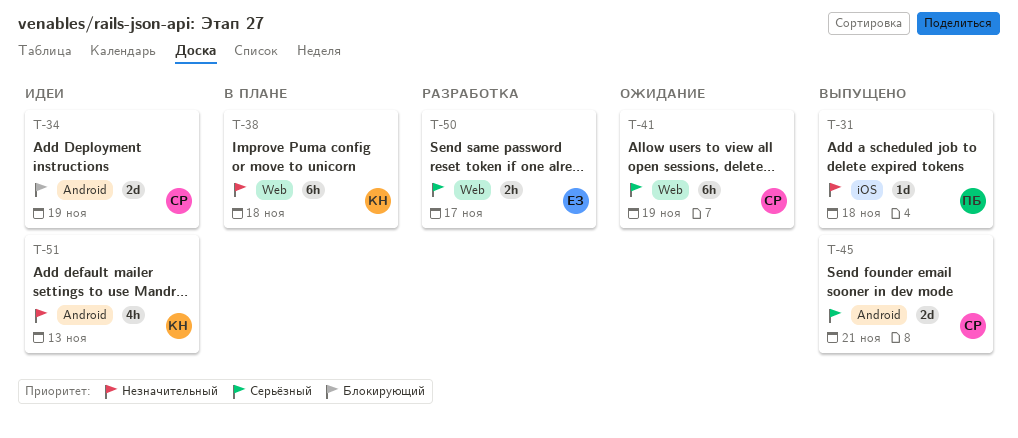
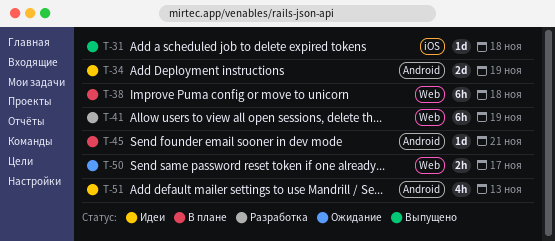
T-41, status: Ожидание -> Разработка
T-45, status: Выпущено -> В плане
T-45, estimate: 2d -> 1d
T-50, status: Разработка -> Ожидание

